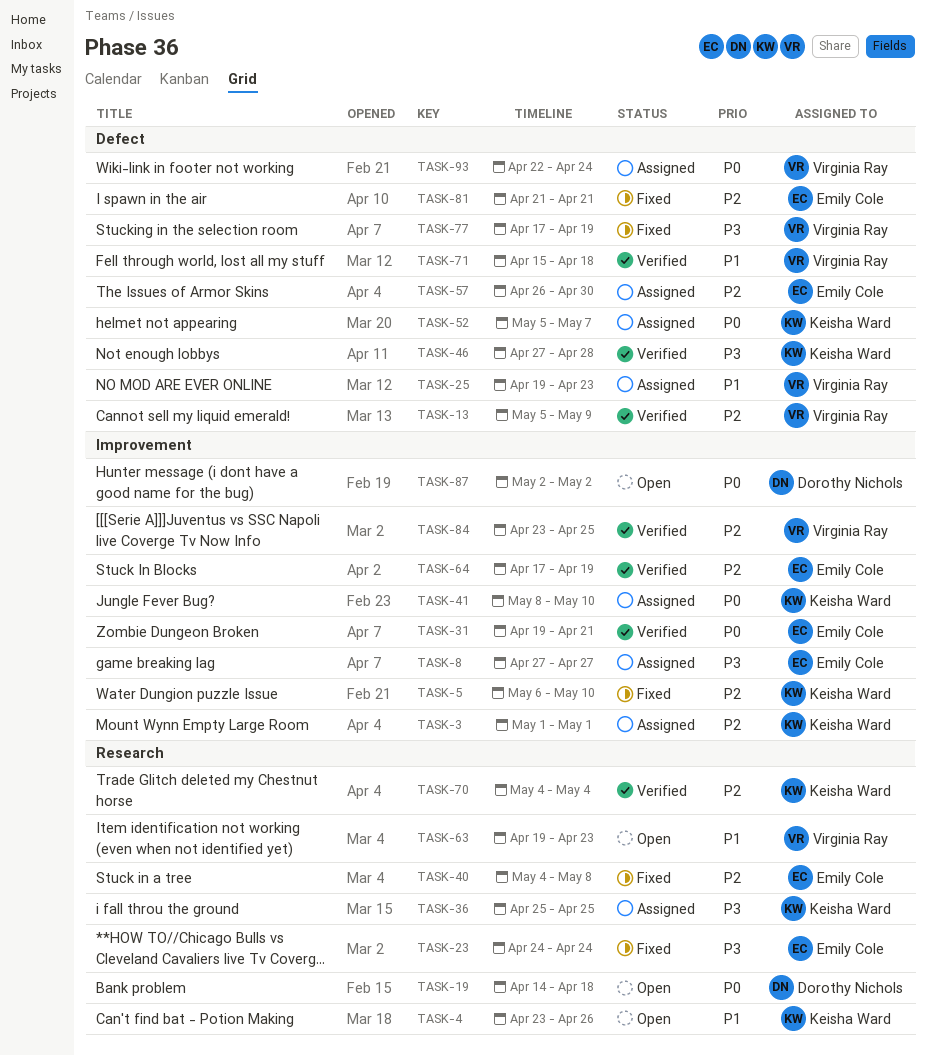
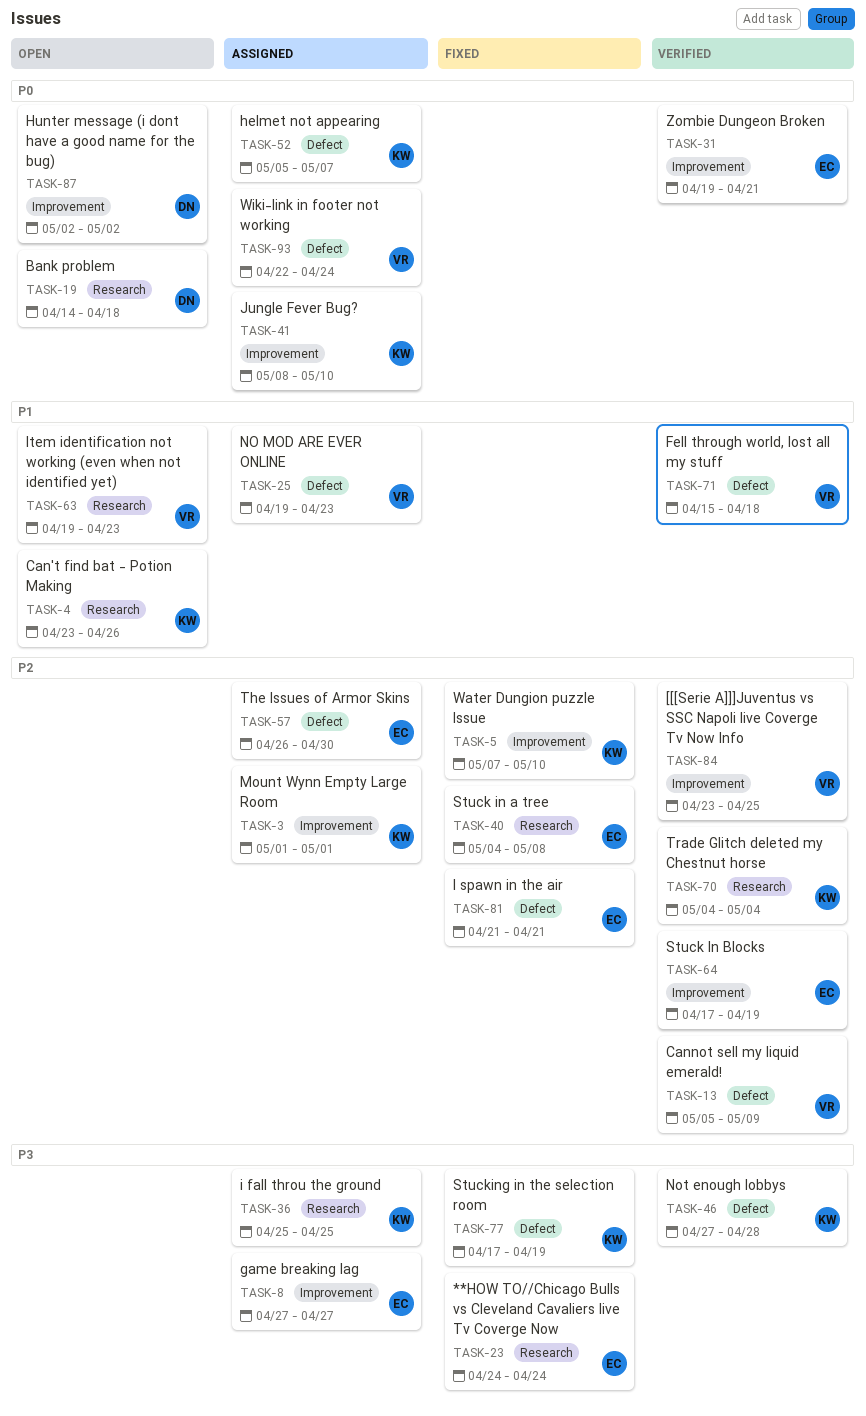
TASK-5, start: May 6 -> May 7
TASK-77, owner: Virginia Ray -> Keisha Ward

